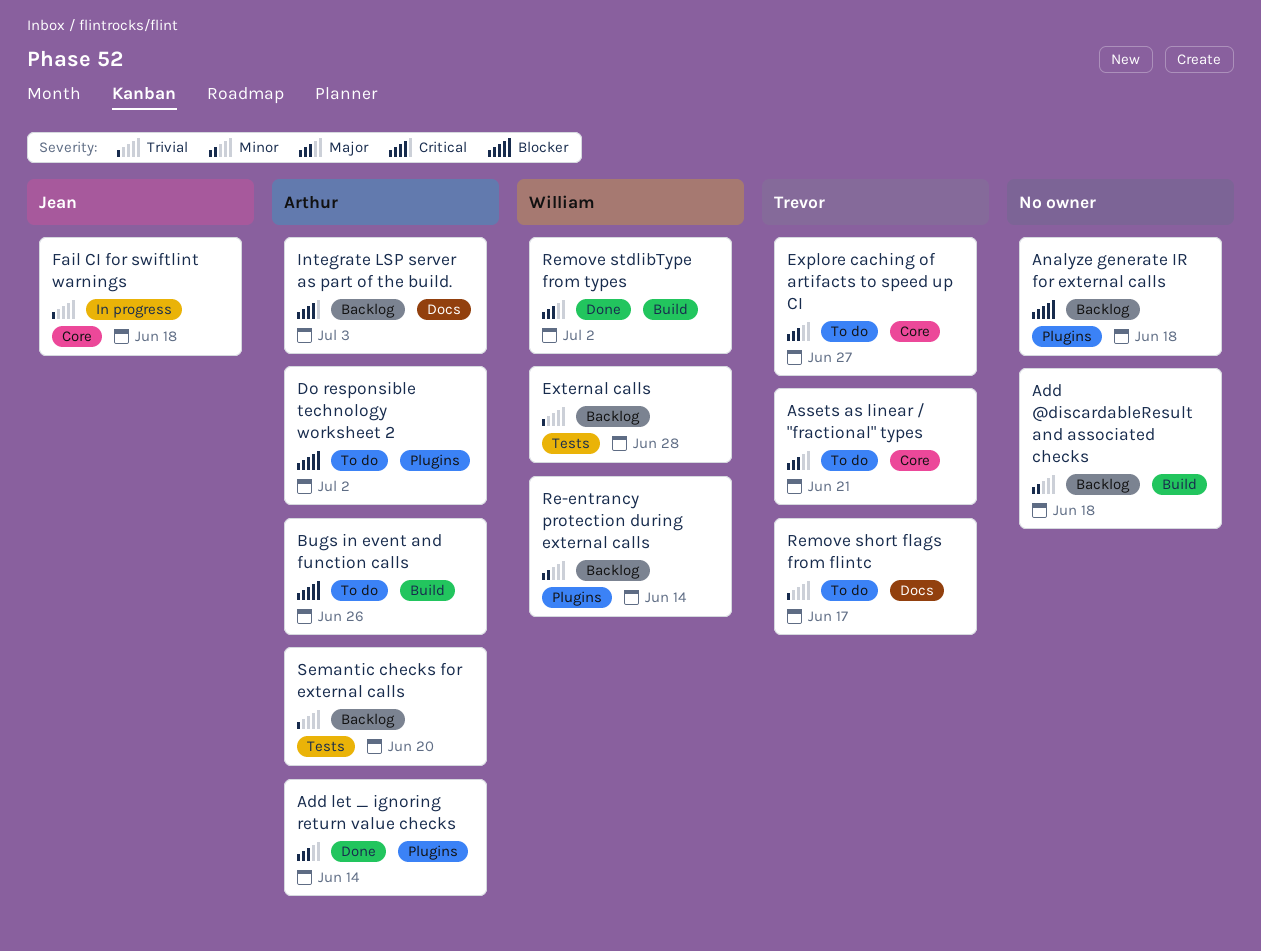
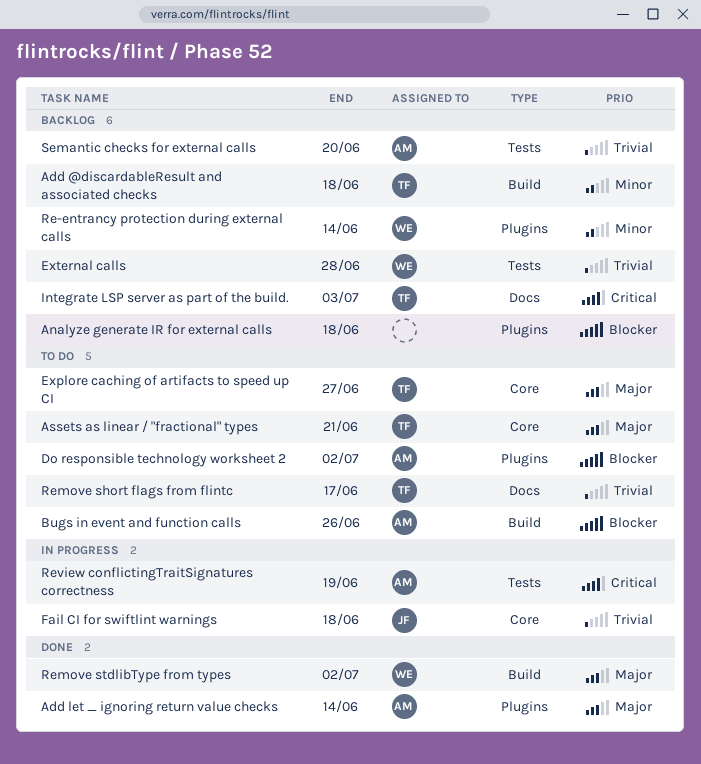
Add @discardableResult and associated checks, owner: none -> Trevor
Integrate LSP server as part of the build., owner: Arthur -> Trevor
Review conflictingTraitSignatures correctness: none -> present

